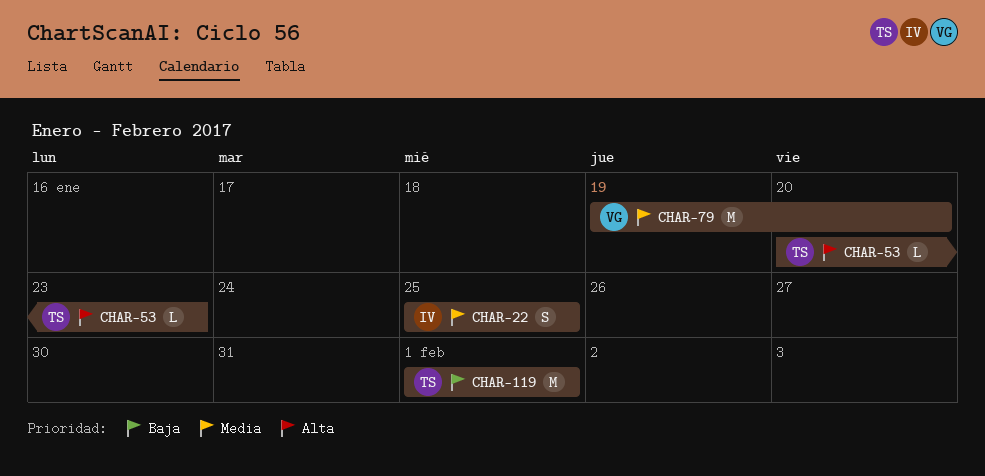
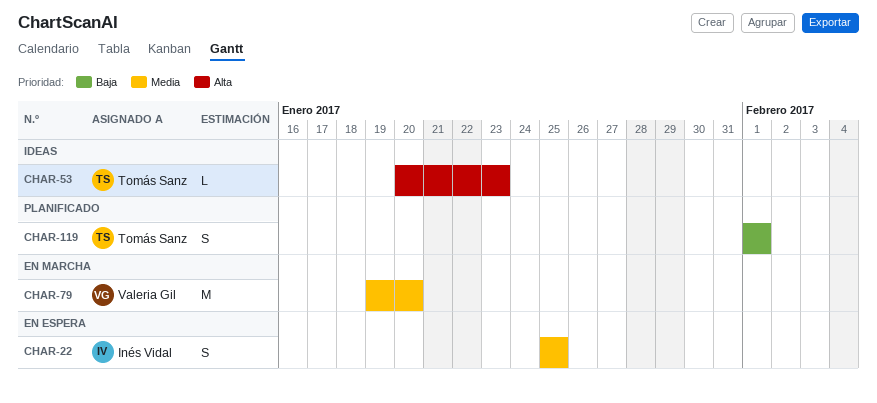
CHAR-119, estimate: M -> S

